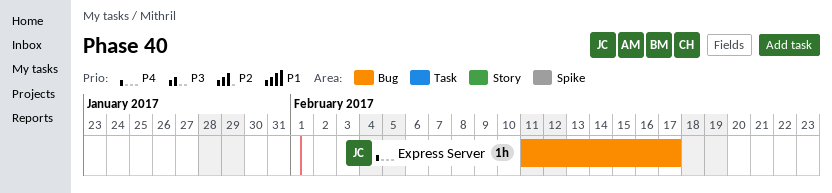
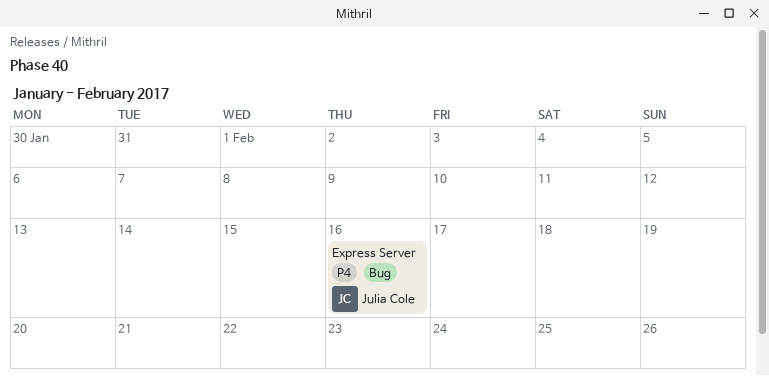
Express Server, due: Feb 17 -> Feb 16

